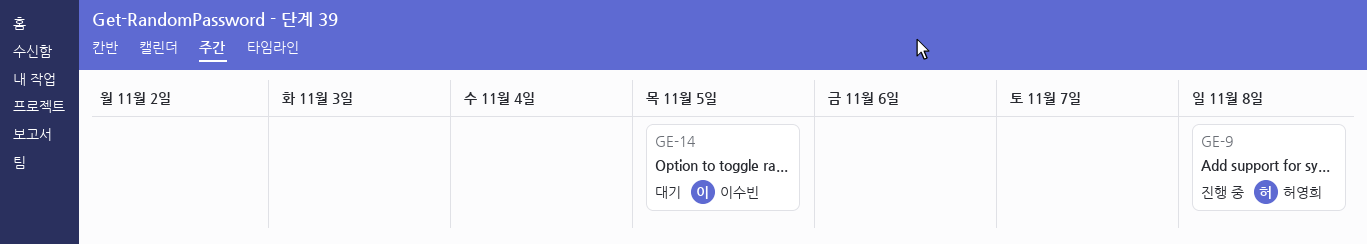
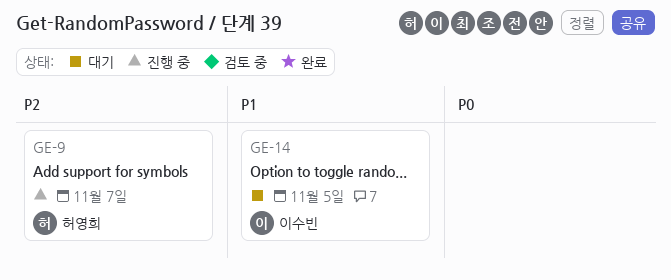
GE-9, due: Nov 8 -> Nov 7

